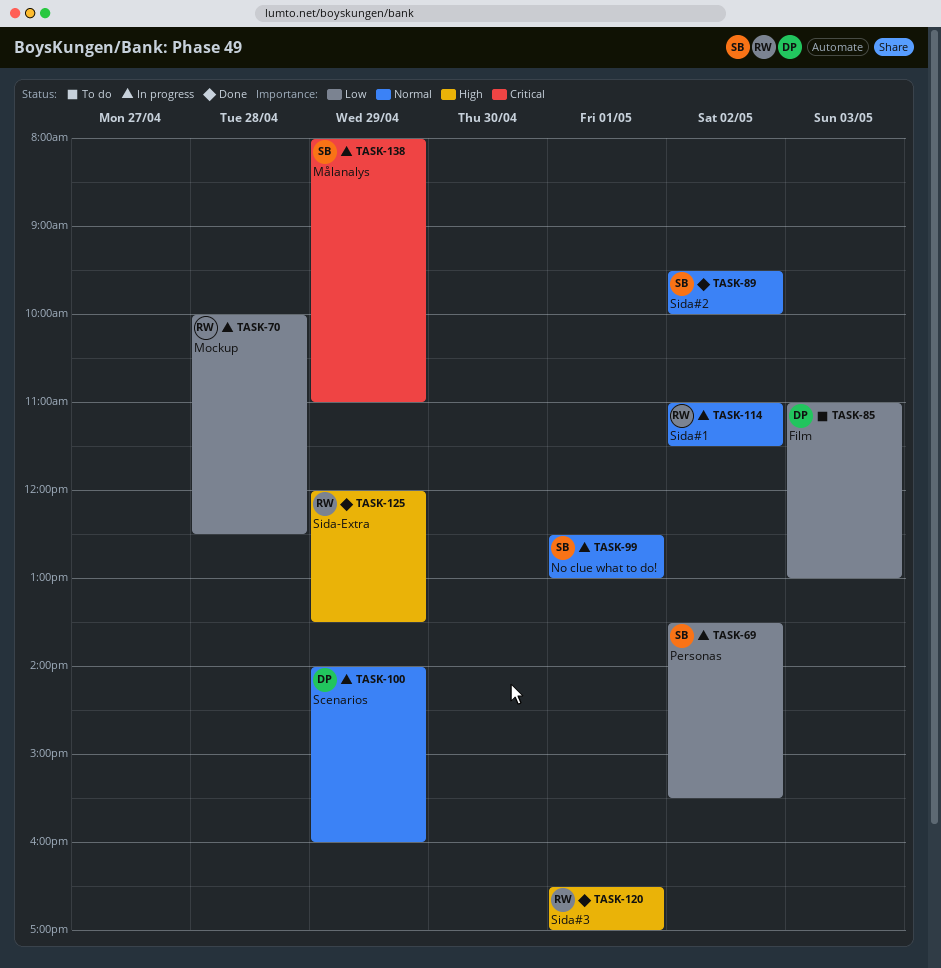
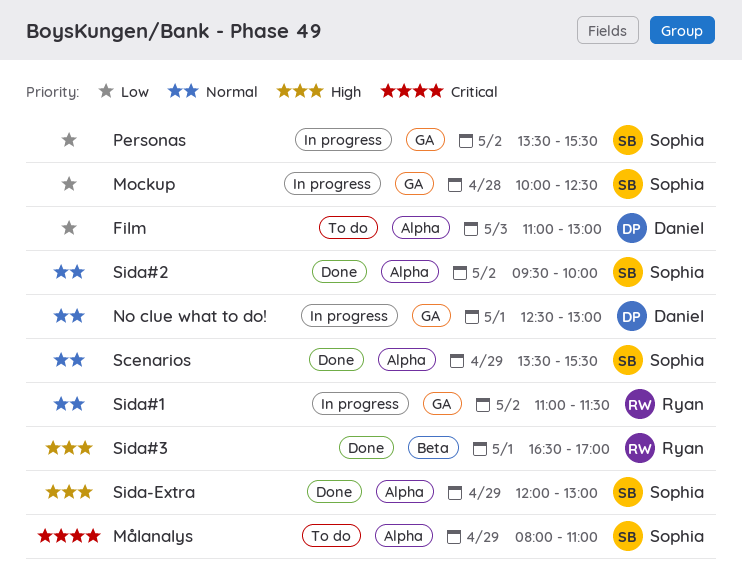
Mockup, owner: Ryan -> Sophia
Målanalys, status: In progress -> To do
No clue what to do!, owner: Sophia -> Daniel
Scenarios, status: In progress -> Done
Scenarios, owner: Daniel -> Sophia
Scenarios, begins: 14:00 -> 13:30
Scenarios, ends: 16:00 -> 15:30
Sida-Extra, owner: Ryan -> Sophia
Sida-Extra, ends: 13:30 -> 13:00

